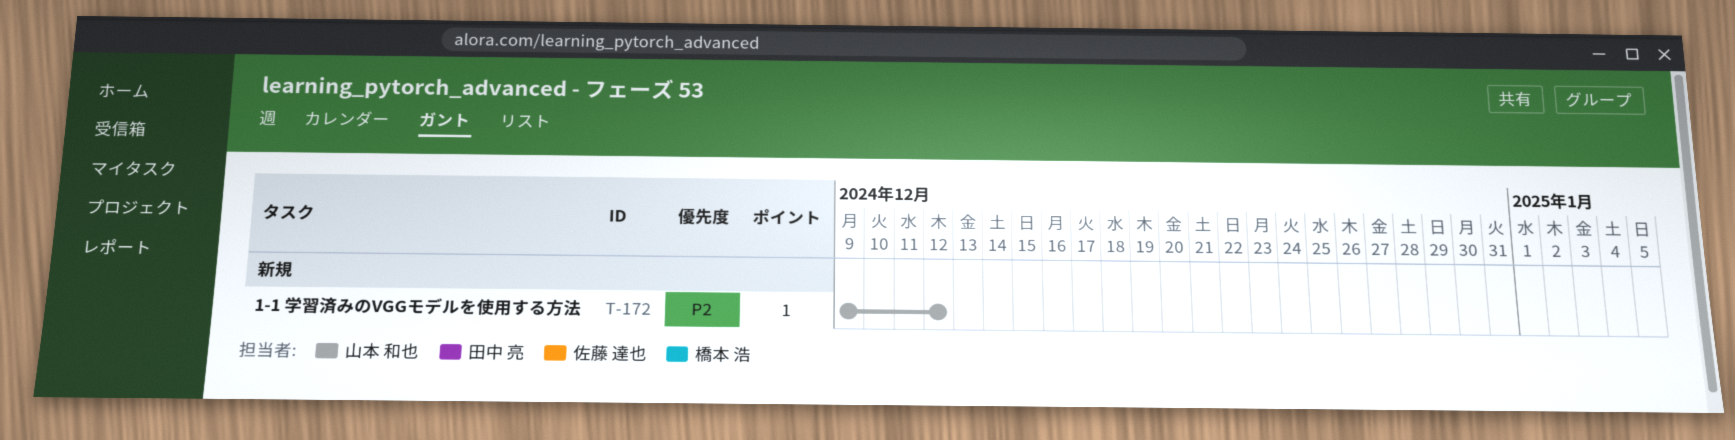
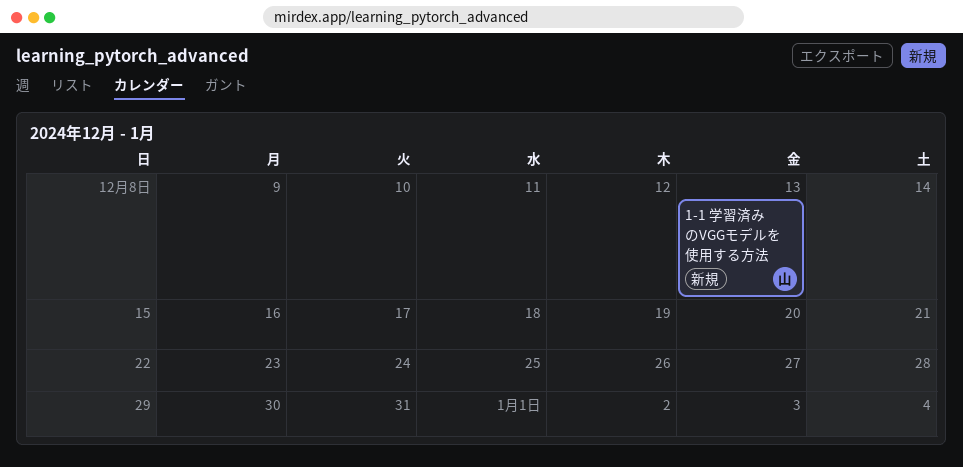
1-1 学習済みのVGGモデルを使用する方法, due: Dec 12 -> Dec 13

